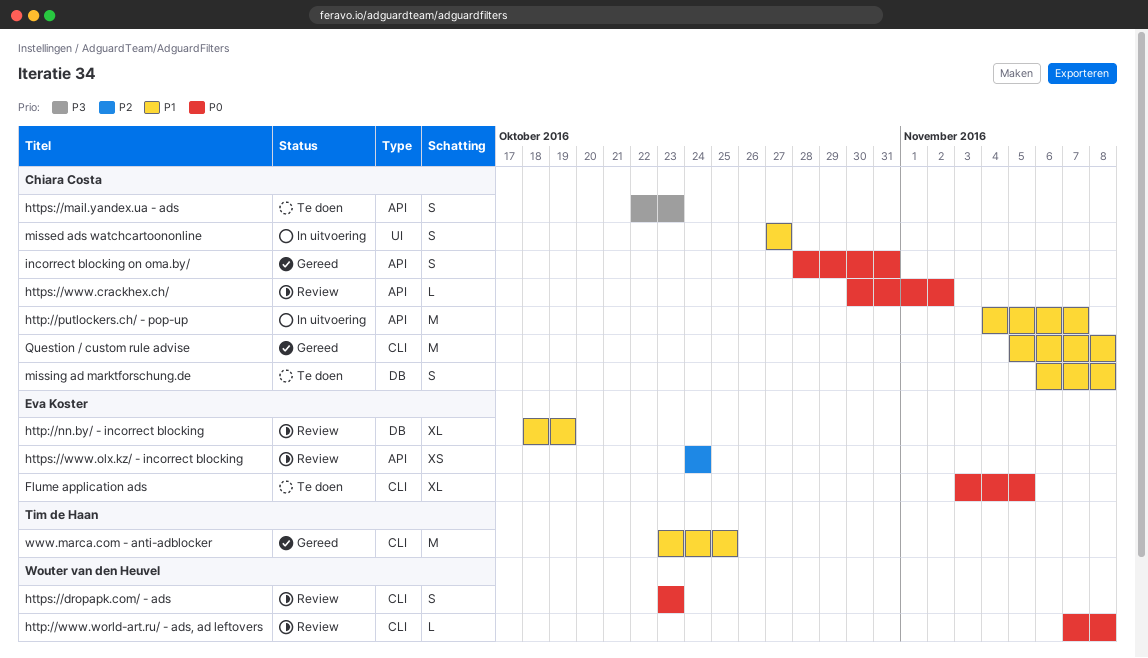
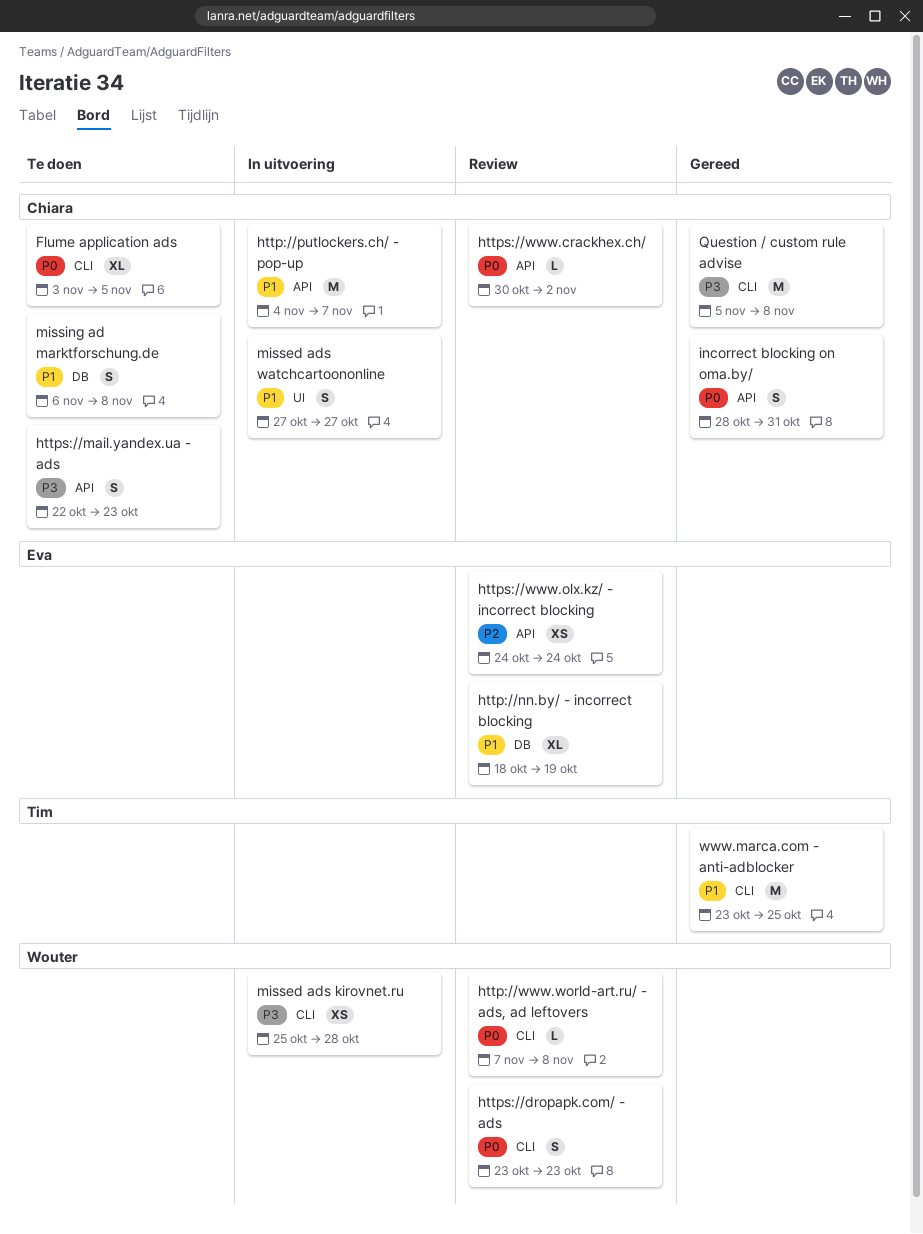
Flume application ads, owner: Eva Koster -> Chiara Costa
missed ads kirovnet.ru: none -> present
Question / custom rule advise, priority: P1 -> P3

